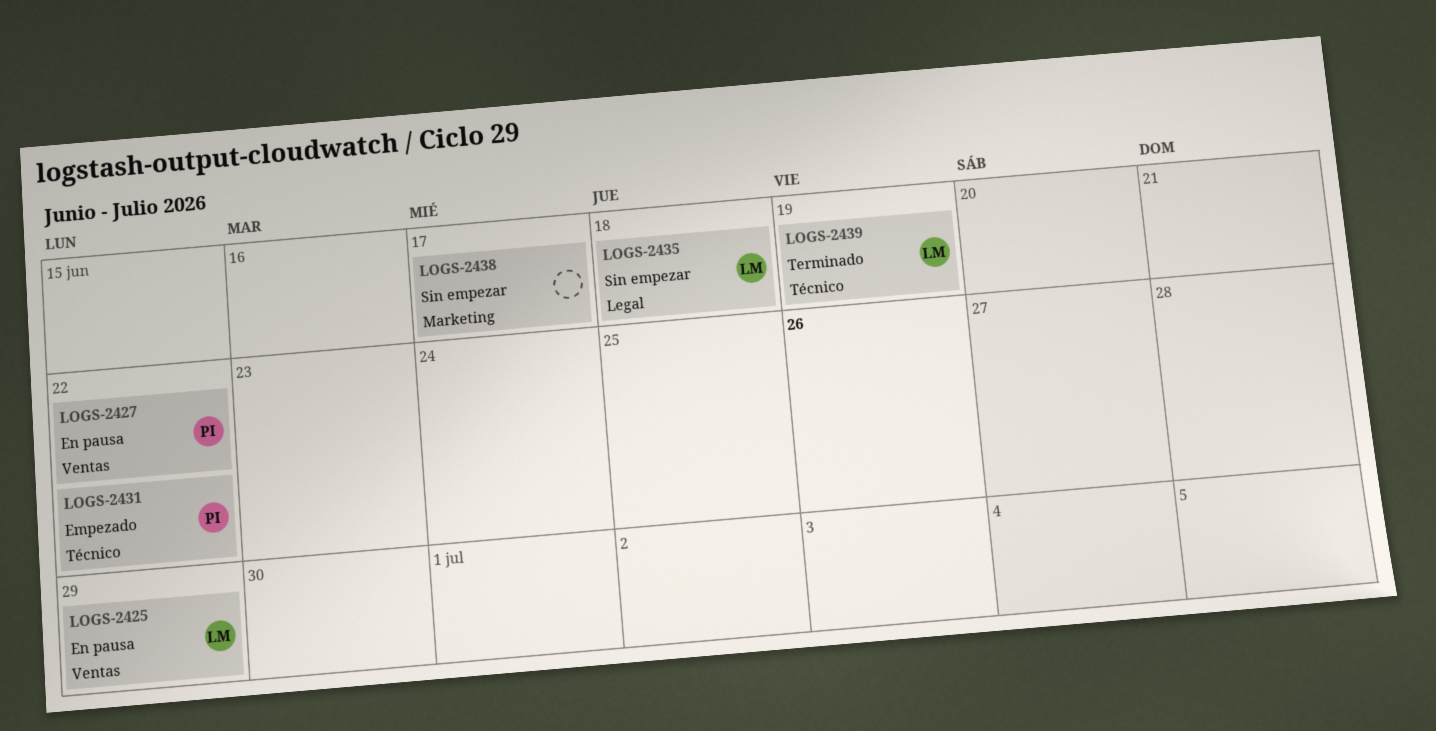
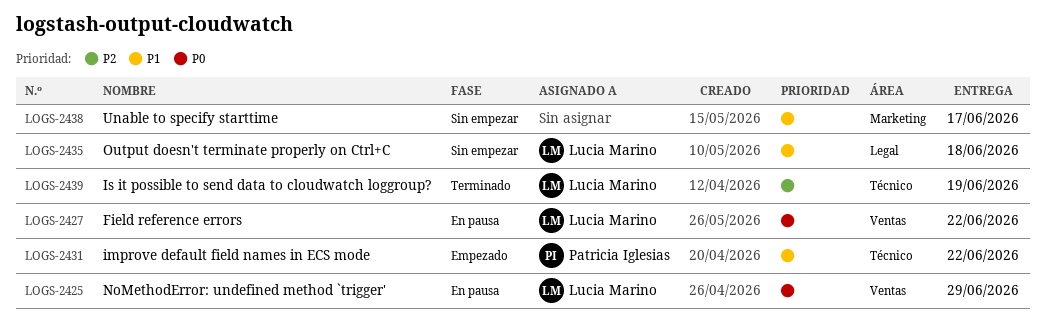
LOGS-2427, owner: Patricia Iglesias -> Lucia Marino

